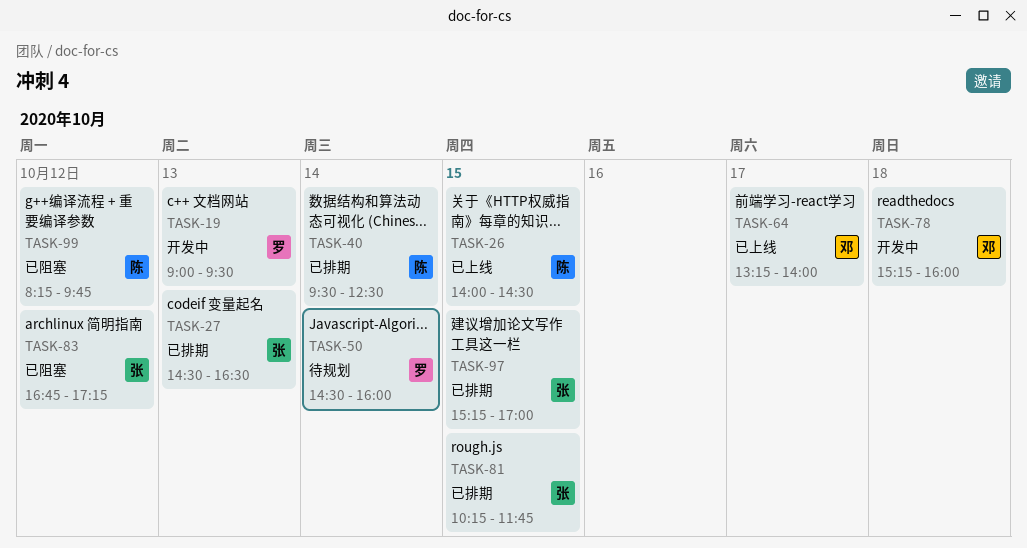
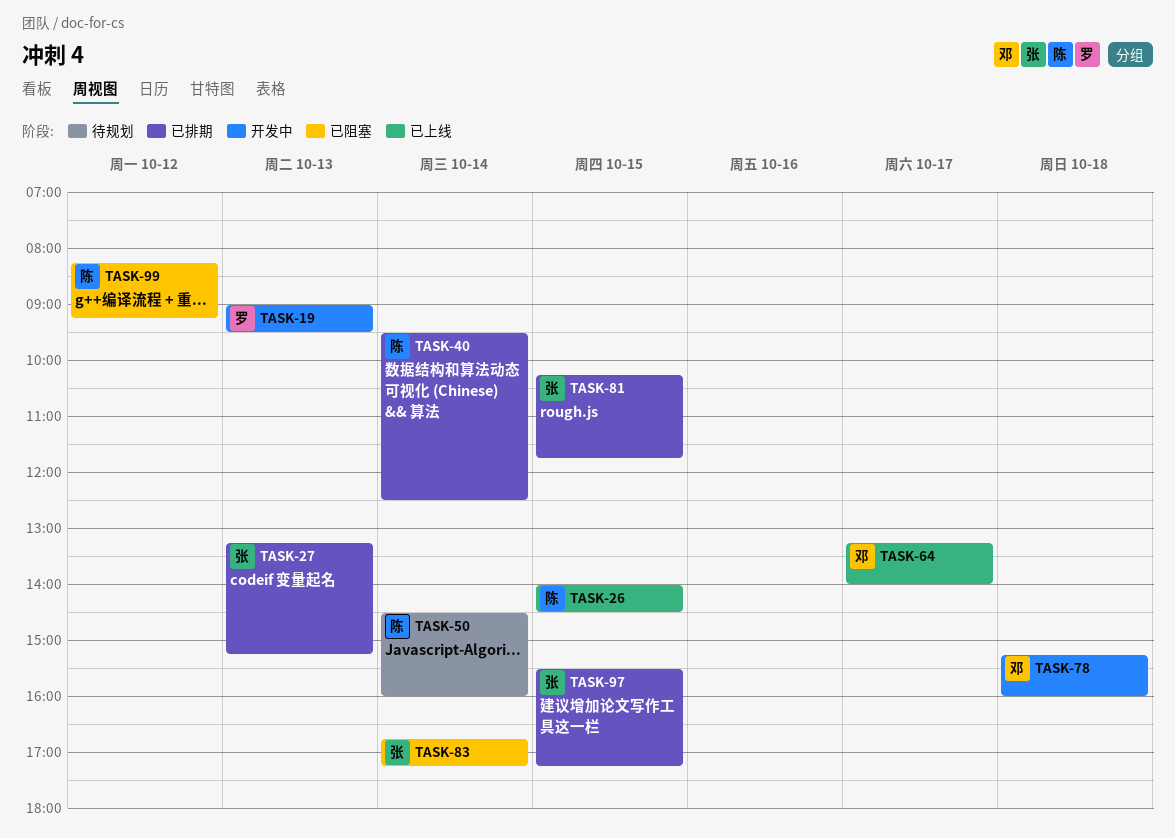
TASK-27, begins: 14:30 -> 13:15
TASK-27, ends: 16:30 -> 15:15
TASK-50, owner: 罗 -> 陈
TASK-83, day: Oct 12 -> Oct 14
TASK-97, begins: 15:15 -> 15:30
TASK-97, ends: 17:00 -> 17:15
TASK-99, ends: 09:45 -> 09:15

